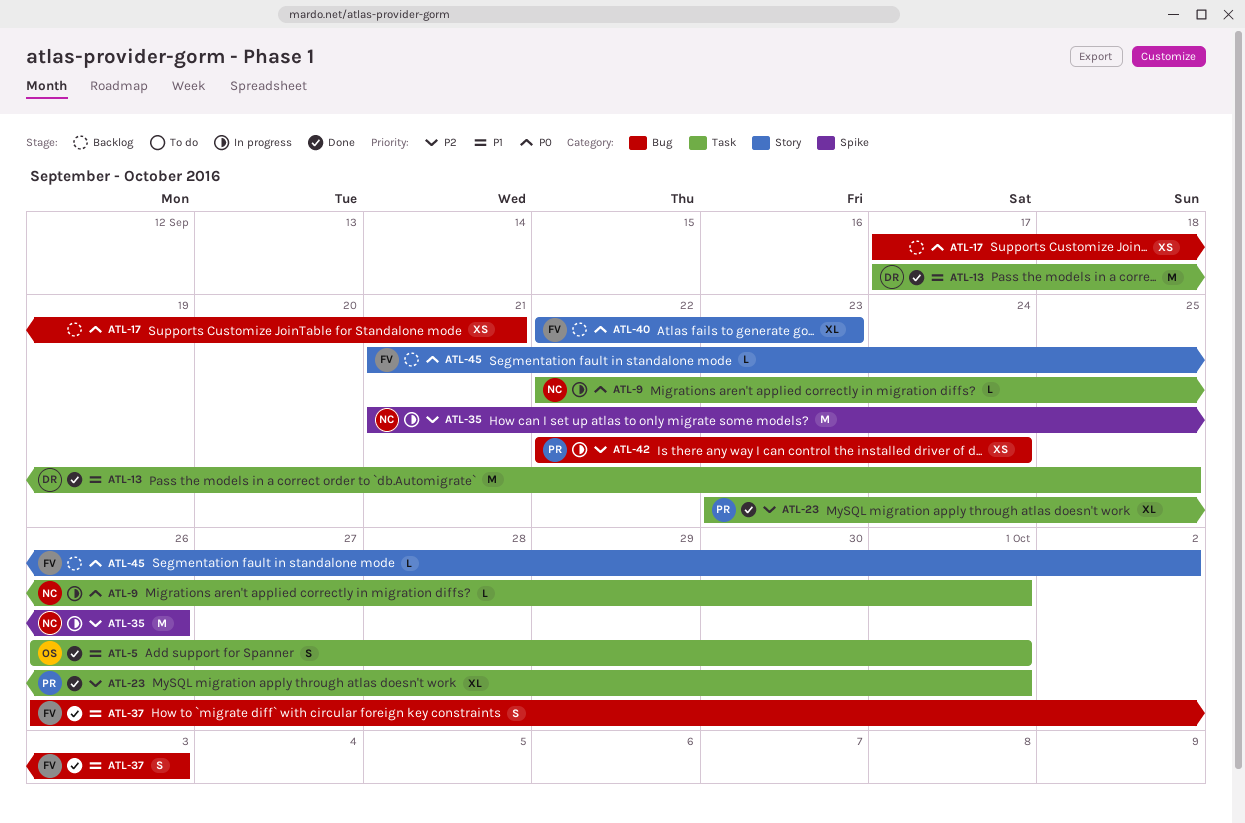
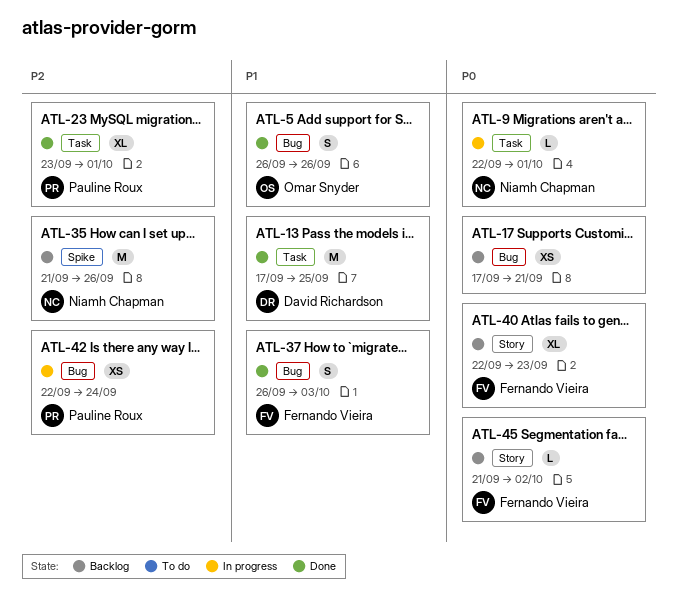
ATL-5, label: Task -> Bug
ATL-5, due: Oct 1 -> Sep 26
ATL-35, status: In progress -> Backlog

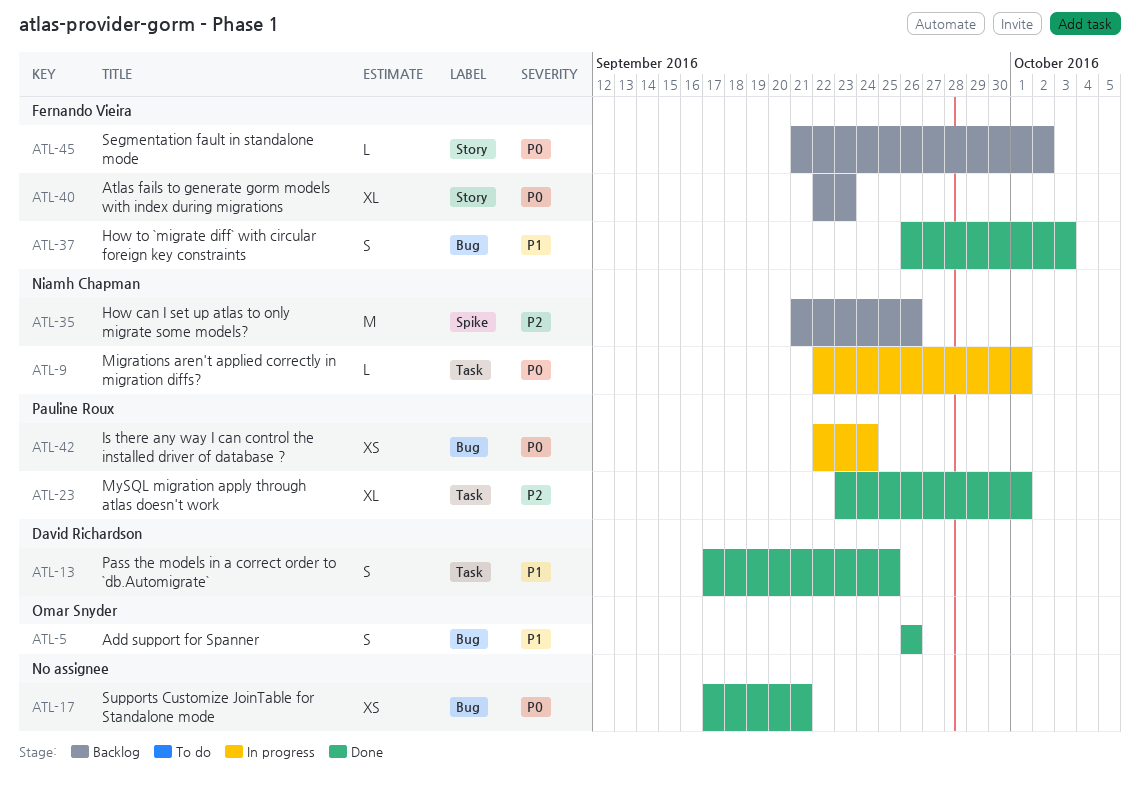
ATL-13, estimate: M -> S
ATL-17, status: Backlog -> Done
ATL-42, priority: P2 -> P0

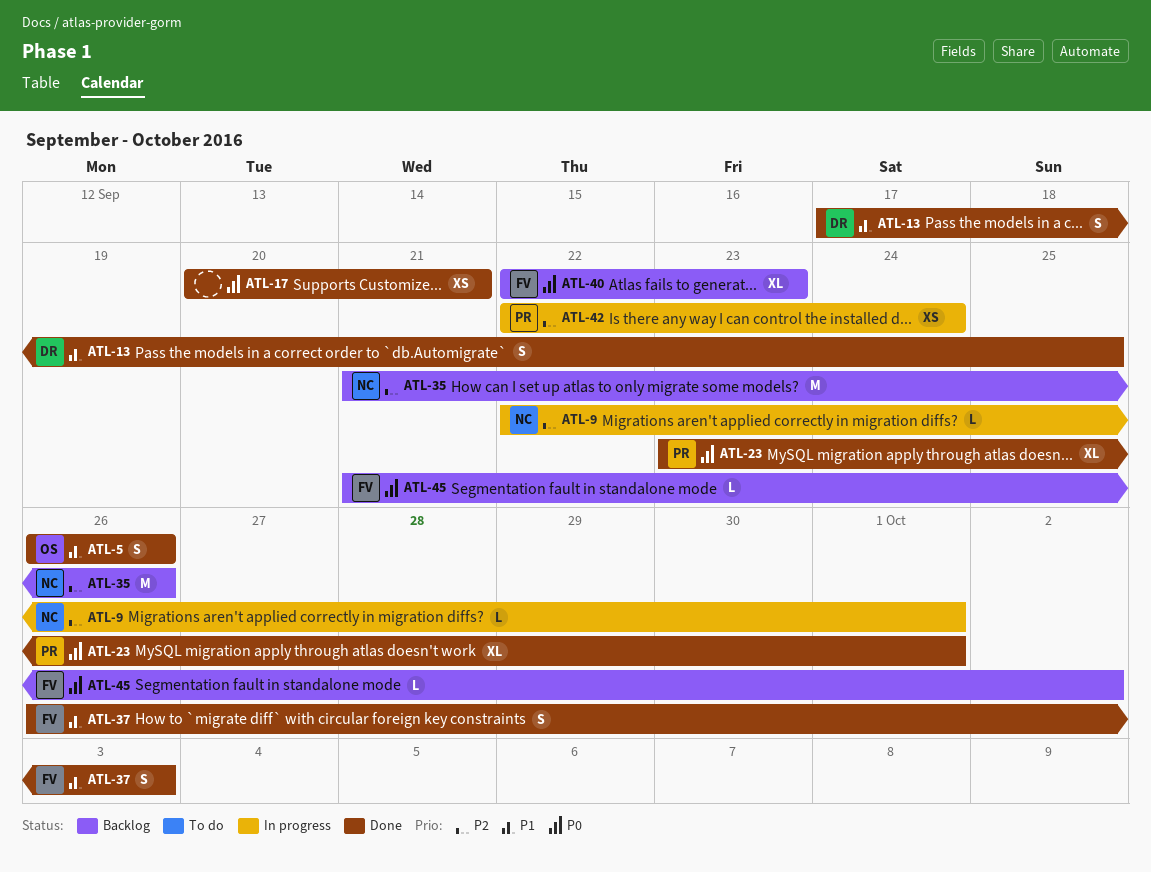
ATL-9, priority: P0 -> P2
ATL-17, start: Sep 17 -> Sep 20
ATL-23, priority: P2 -> P0
ATL-42, priority: P0 -> P2

